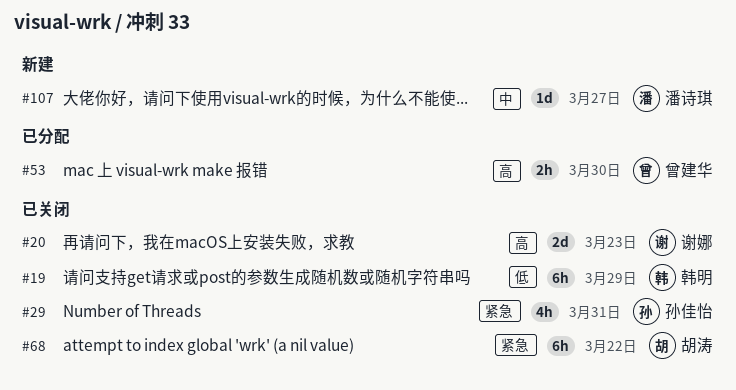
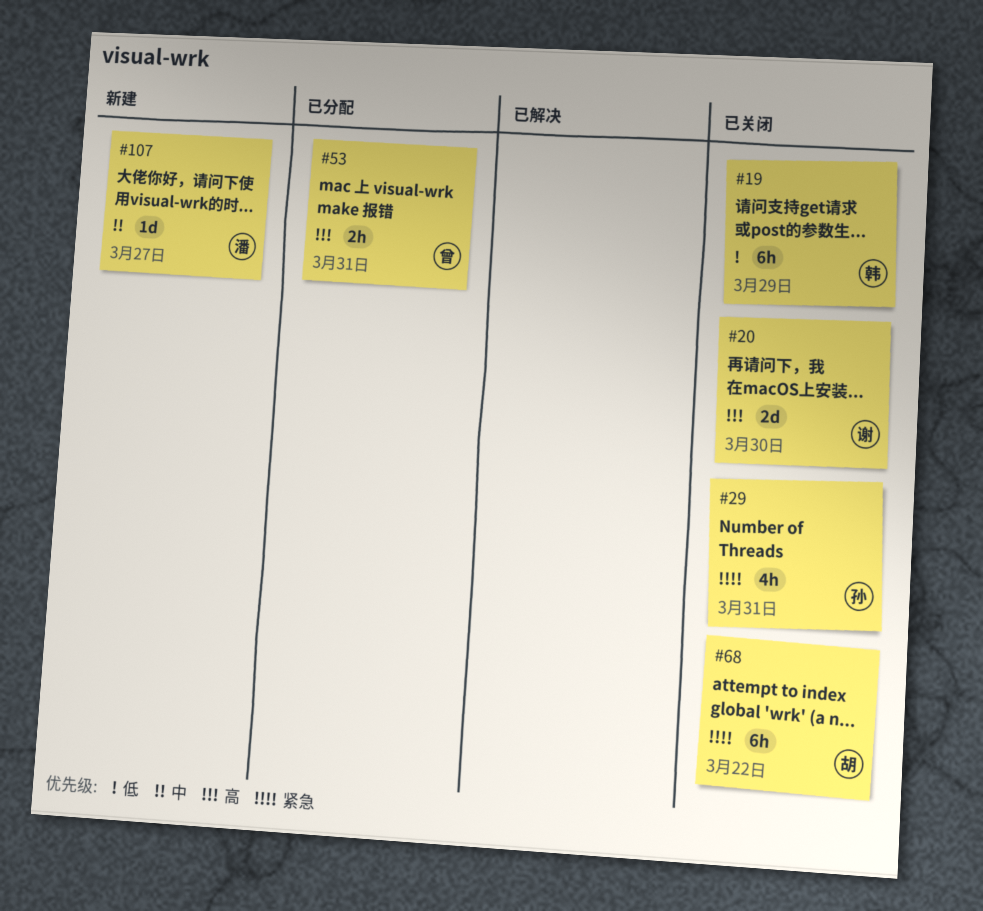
#20, due: Mar 23 -> Mar 30
#53, due: Mar 30 -> Mar 31

